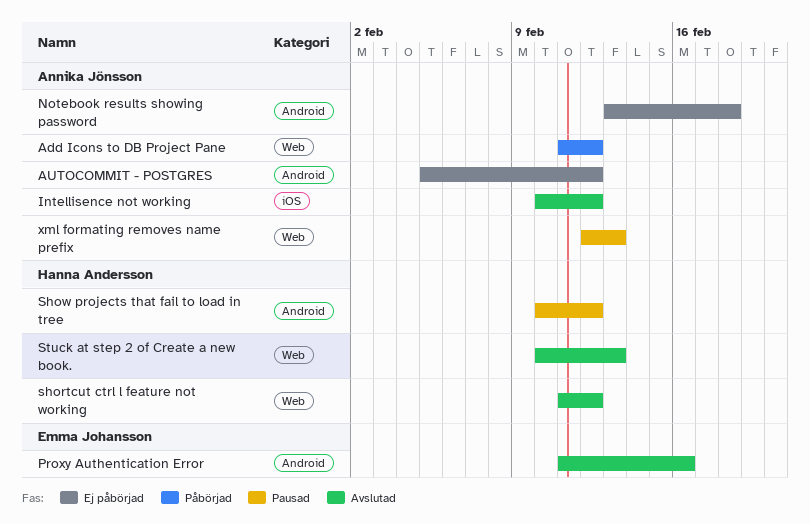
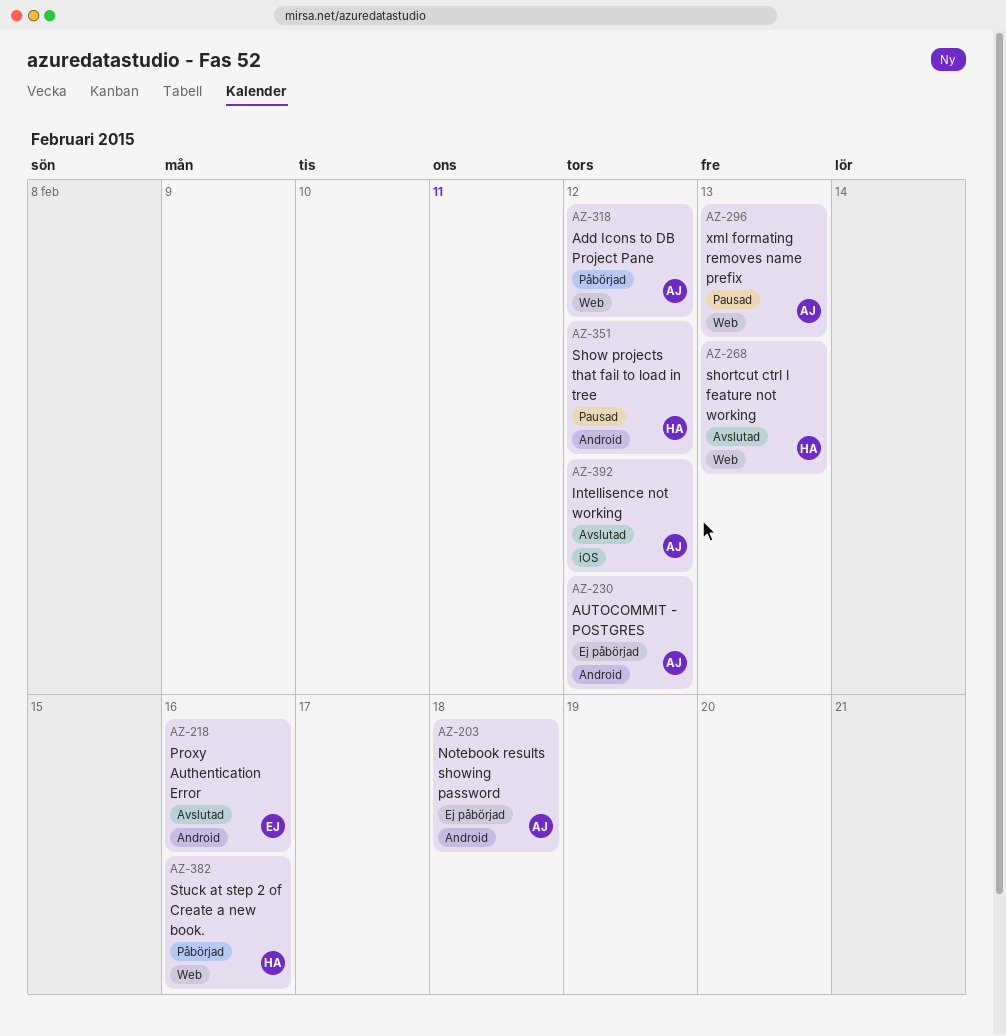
shortcut ctrl l feature not working, due: Feb 12 -> Feb 13
Stuck at step 2 of Create a new book., status: Avslutad -> Påbörjad
Stuck at step 2 of Create a new book., due: Feb 13 -> Feb 16

